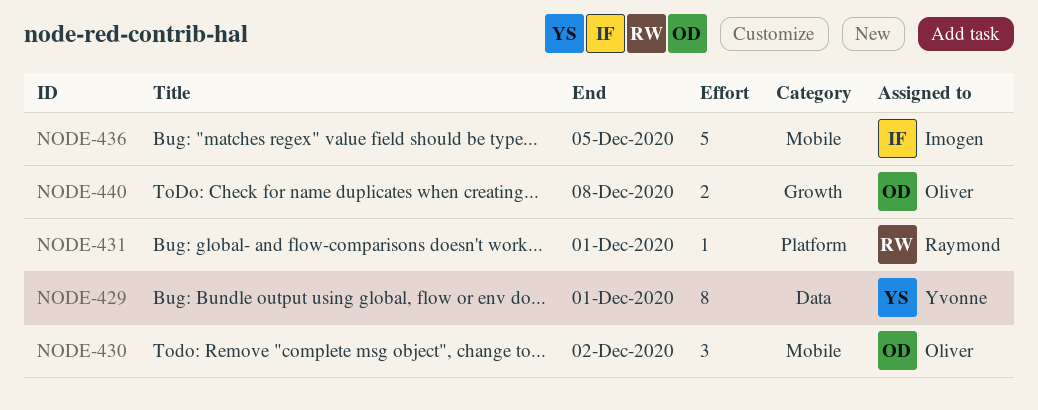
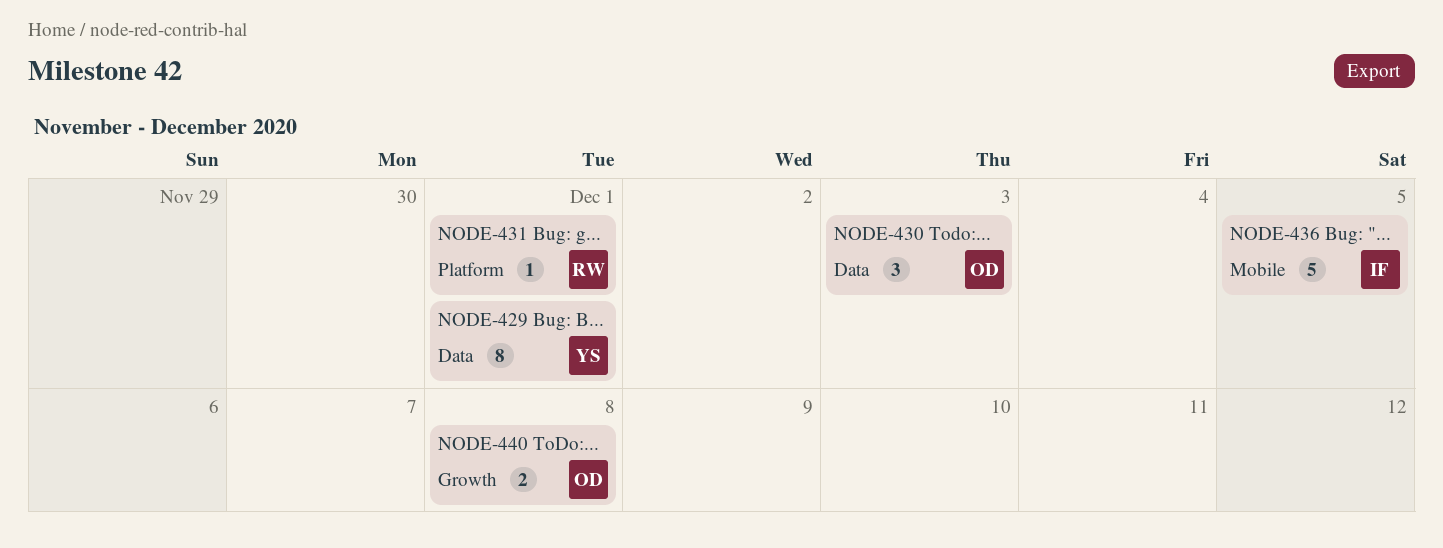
NODE-430, label: Mobile -> Data
NODE-430, due: Dec 2 -> Dec 3

